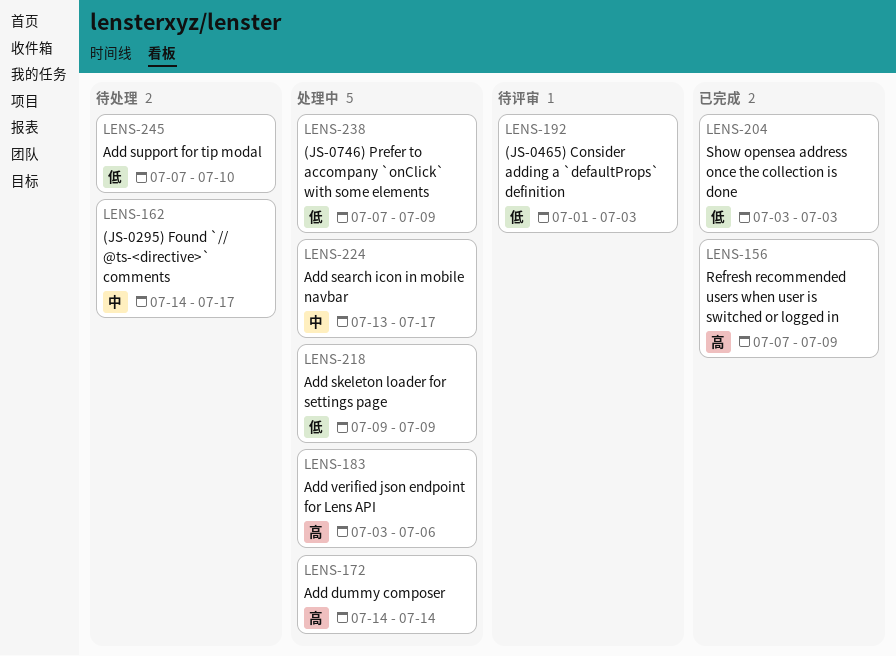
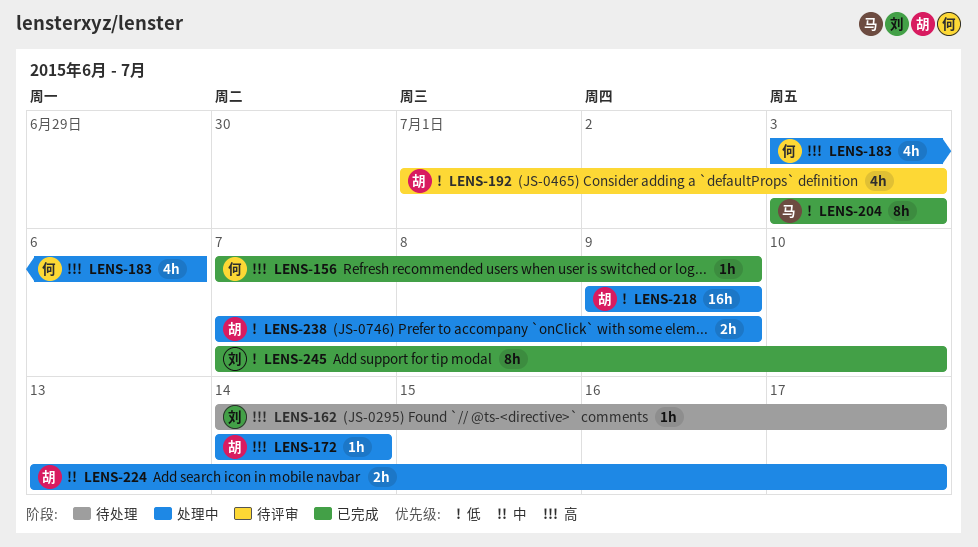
LENS-162, priority: 中 -> 高
LENS-245, status: 待处理 -> 已完成

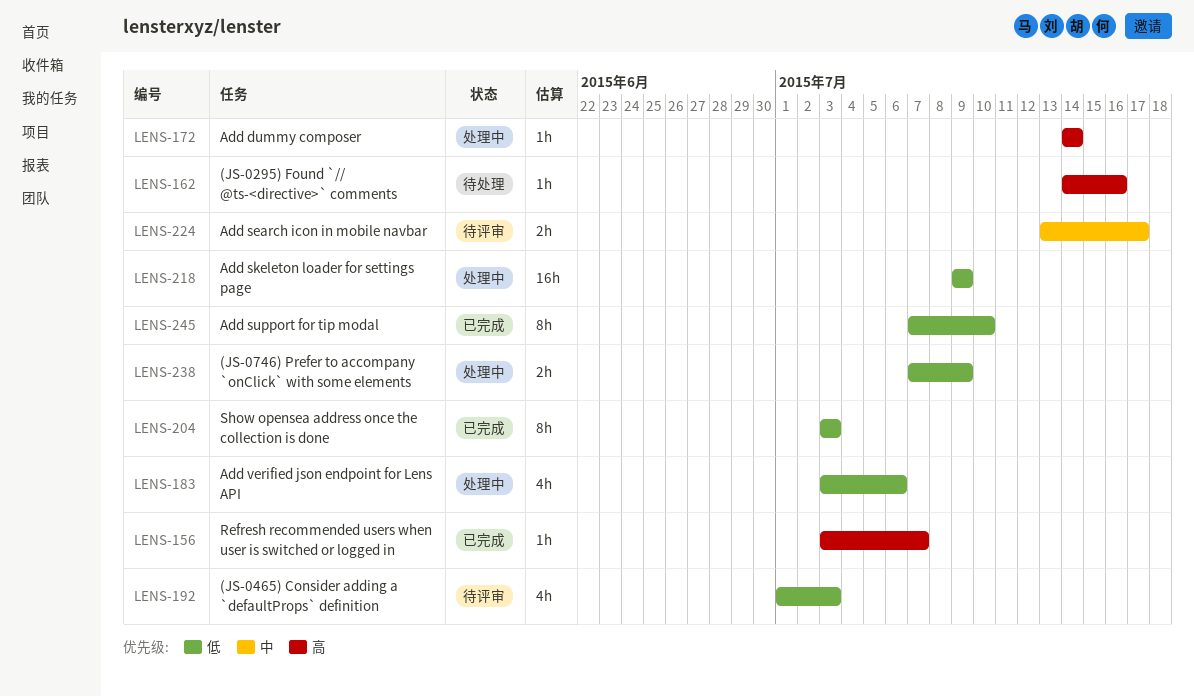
LENS-156, start: Jul 7 -> Jul 3
LENS-156, due: Jul 9 -> Jul 7
LENS-162, due: Jul 17 -> Jul 16
LENS-183, priority: 高 -> 低
LENS-224, status: 处理中 -> 待评审

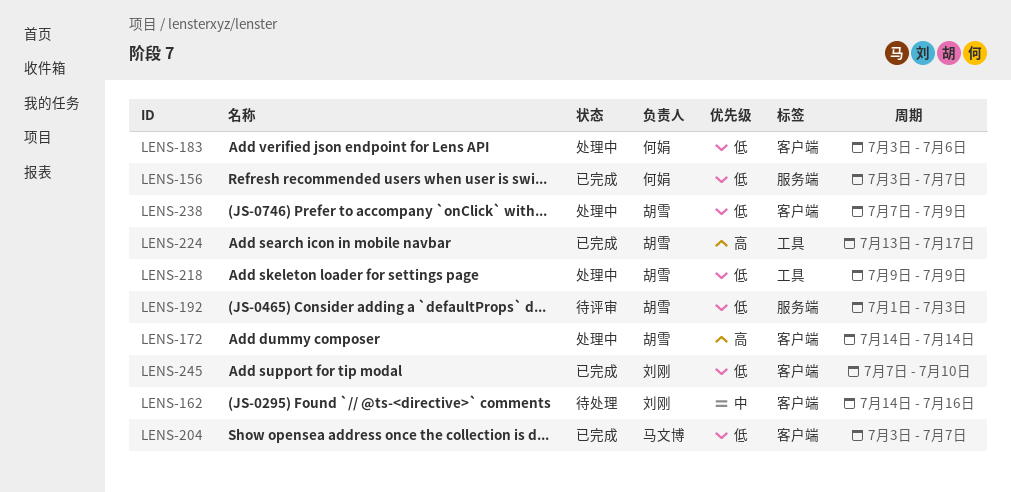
LENS-156, priority: 高 -> 低
LENS-162, priority: 高 -> 中
LENS-204, due: Jul 3 -> Jul 7
LENS-224, status: 待评审 -> 已完成
LENS-224, priority: 中 -> 高

